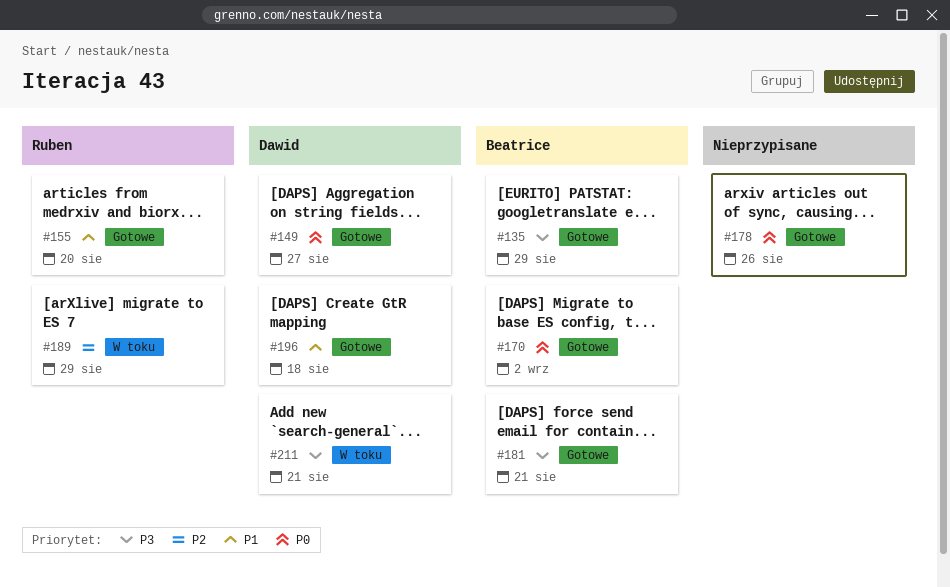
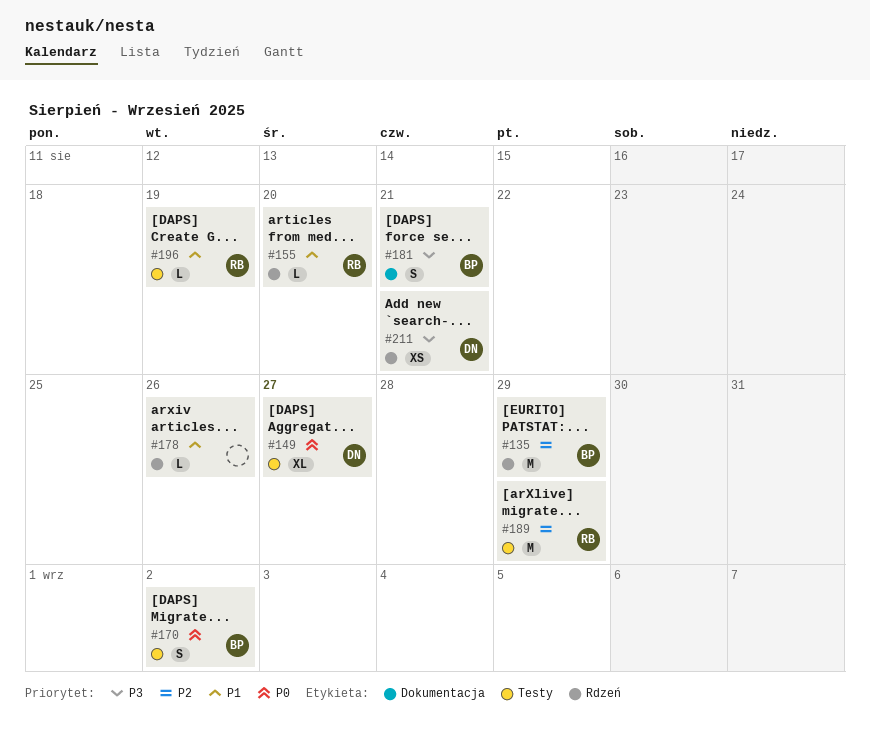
#135, priority: P3 -> P2
#178, priority: P0 -> P1
#196, owner: Dawid -> Ruben
#196, due: Aug 18 -> Aug 19

